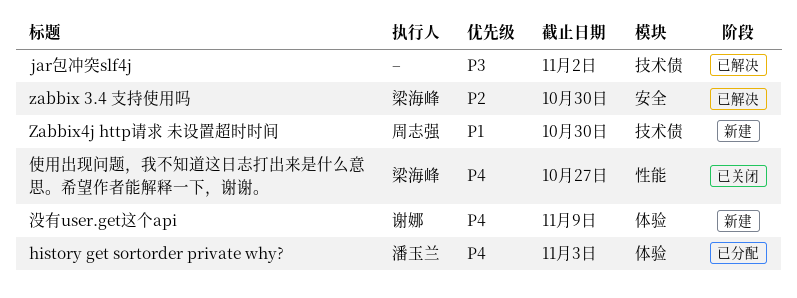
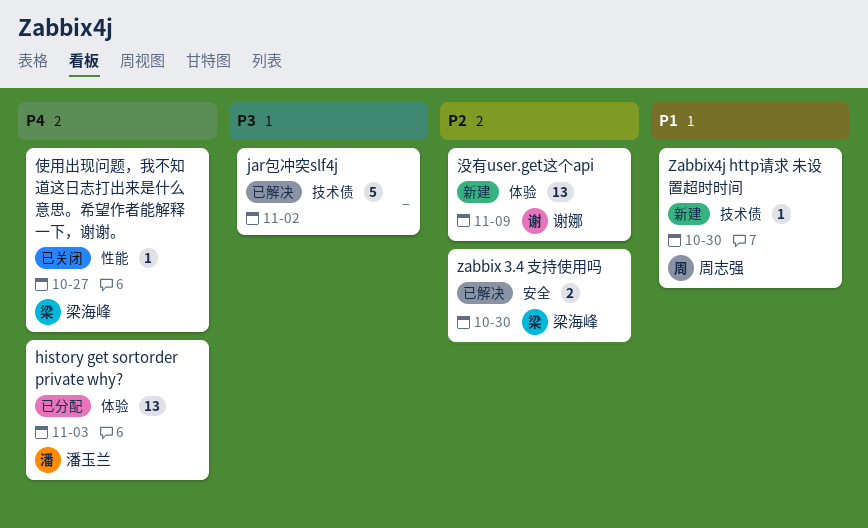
没有user.get这个api, priority: P4 -> P2

